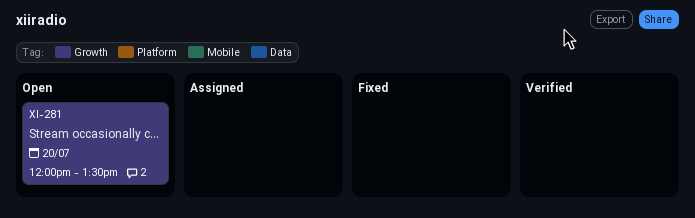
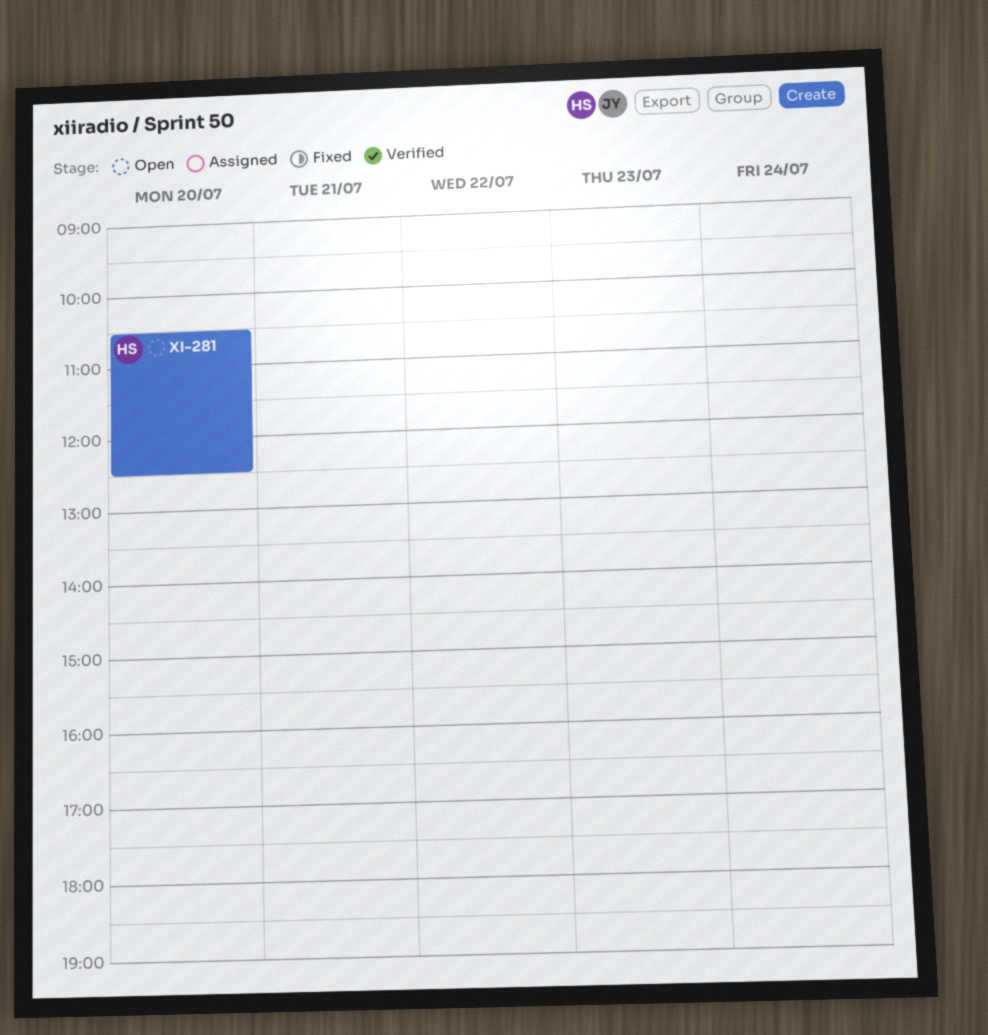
XI-281, begins: 12:00 -> 10:30
XI-281, ends: 13:30 -> 12:30

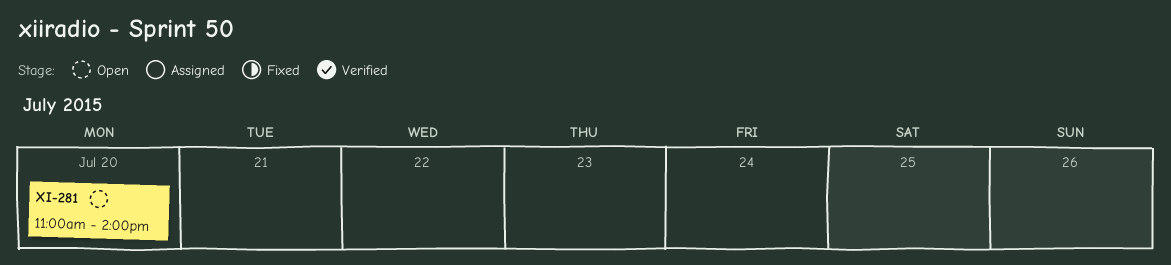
XI-281, begins: 10:30 -> 11:00
XI-281, ends: 12:30 -> 14:00

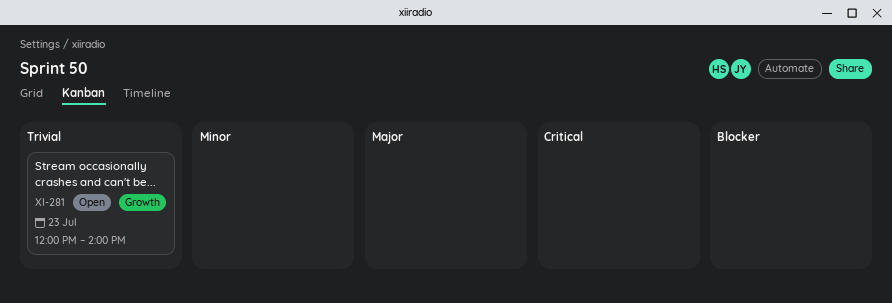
XI-281, day: Jul 20 -> Jul 23
XI-281, begins: 11:00 -> 12:00

